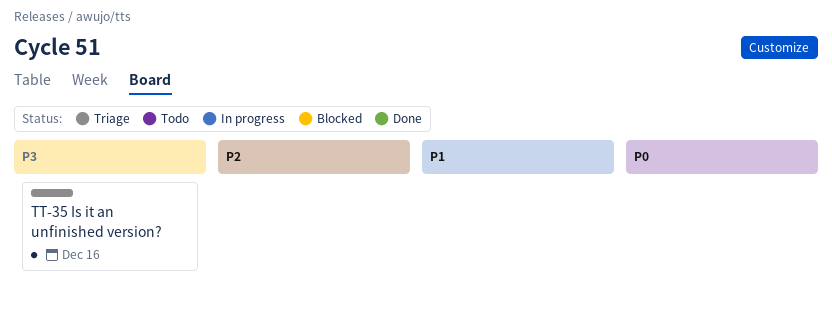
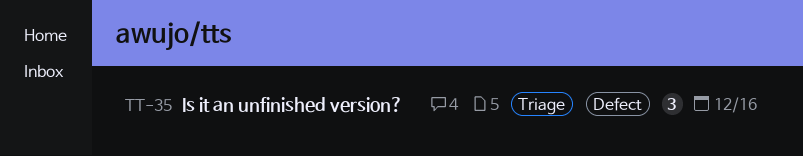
TT-35, estimate: 1 -> 3

